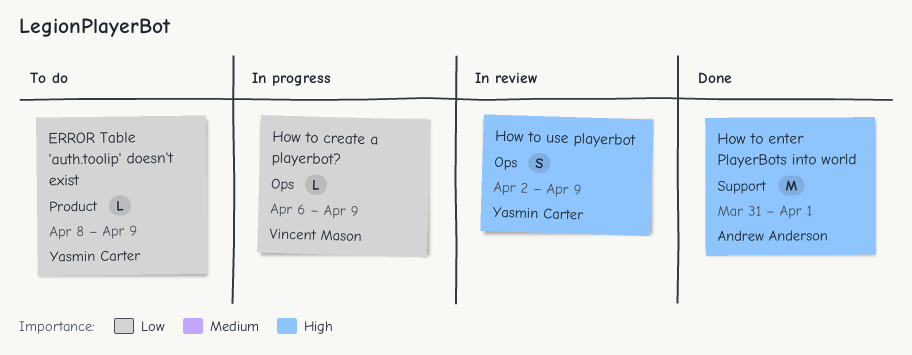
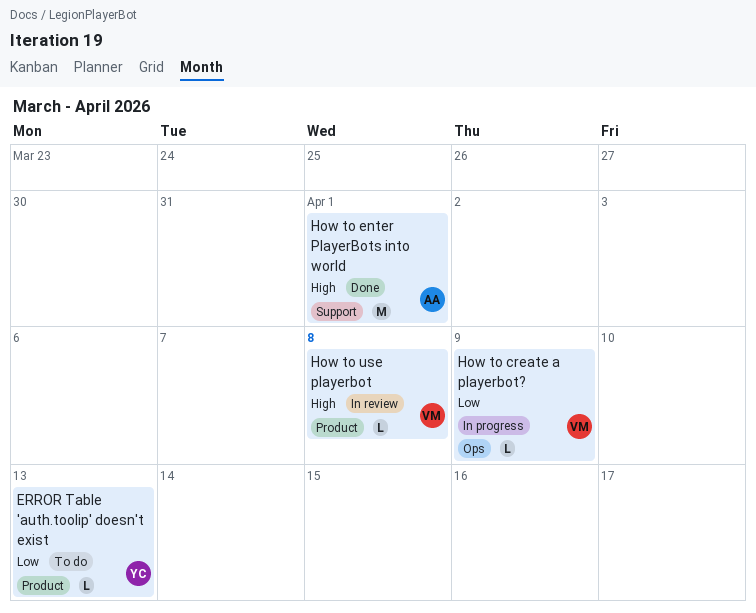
ERROR Table 'auth.toolip' doesn't exist, due: Apr 9 -> Apr 13
How to use playerbot, owner: Yasmin Carter -> Vincent Mason
How to use playerbot, label: Ops -> Product
How to use playerbot, estimate: S -> L
How to use playerbot, due: Apr 9 -> Apr 8

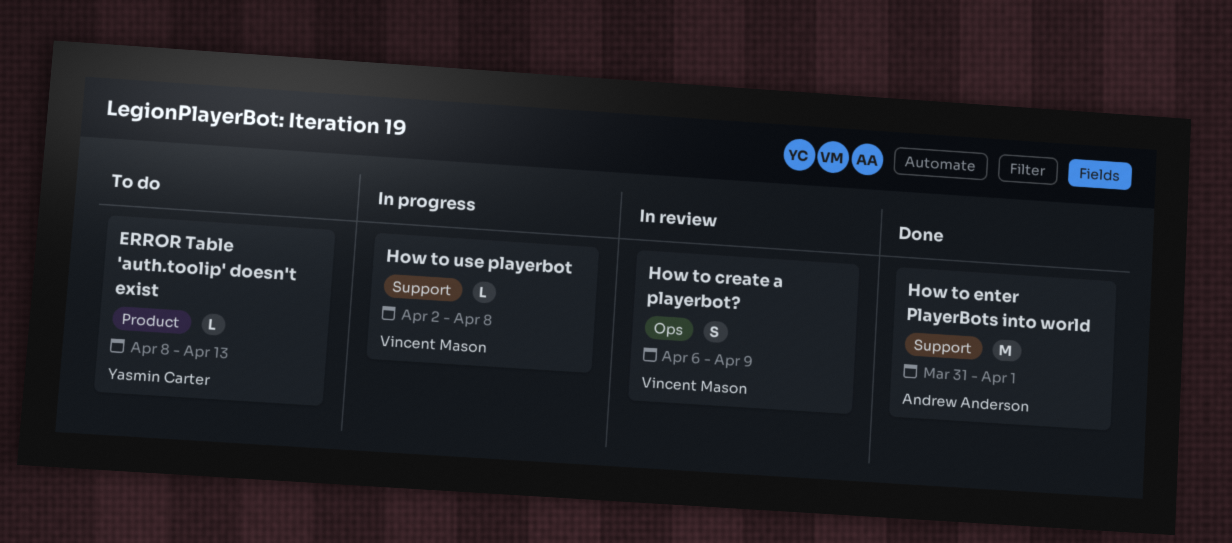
How to create a playerbot?, status: In progress -> In review
How to create a playerbot?, estimate: L -> S
How to use playerbot, status: In review -> In progress
How to use playerbot, label: Product -> Support

